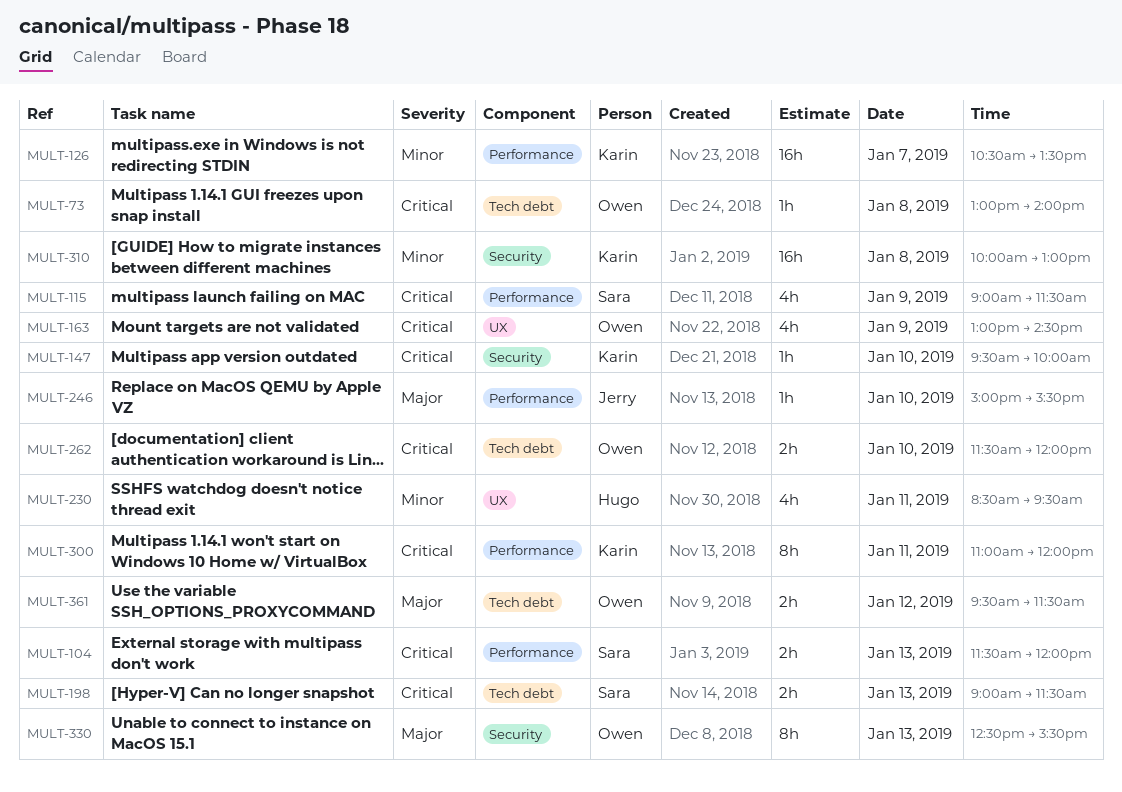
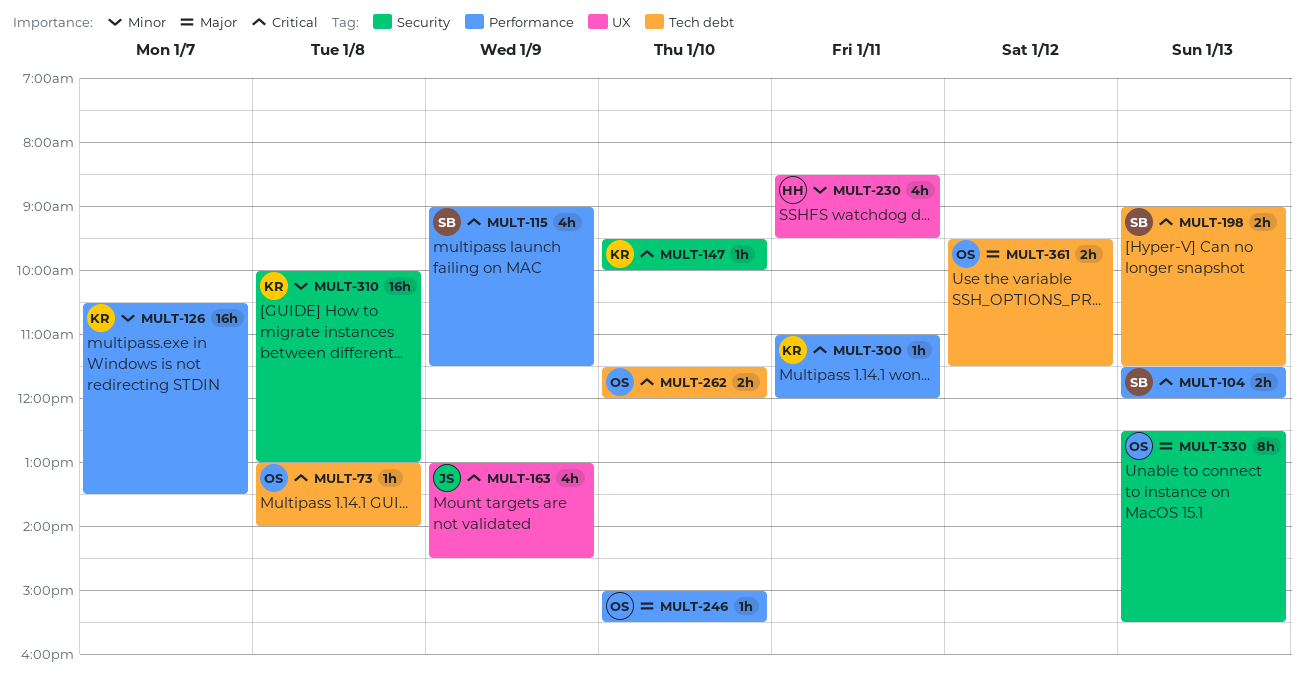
MULT-163, owner: Owen -> Jerry
MULT-246, owner: Jerry -> Owen
MULT-300, estimate: 8h -> 1h

